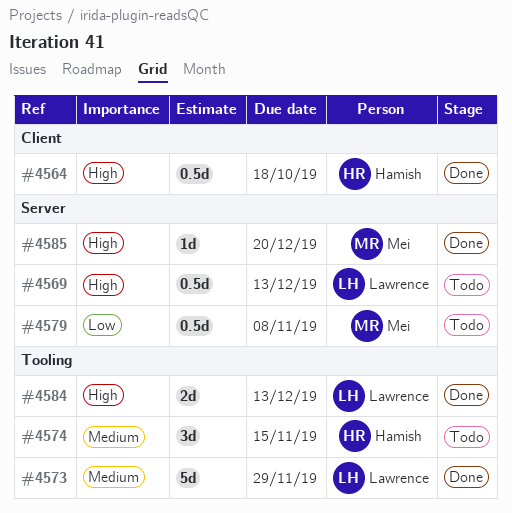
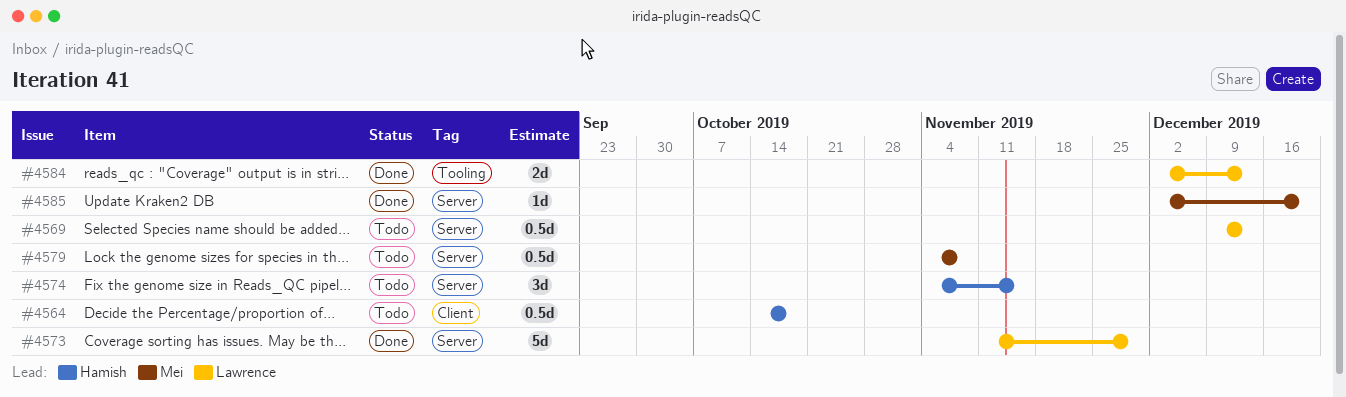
#4564, status: Done -> Todo
#4573, label: Tooling -> Server
#4574, label: Tooling -> Server

